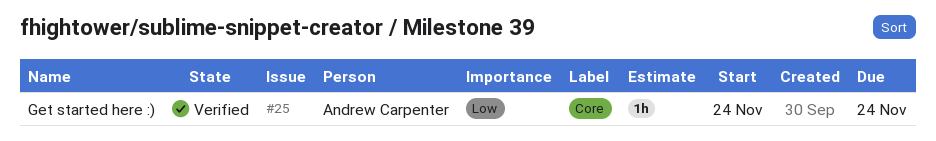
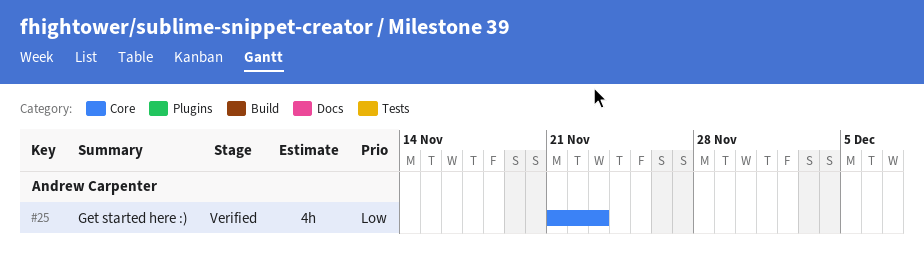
#25, estimate: 1h -> 4h
#25, start: Nov 24 -> Nov 21
#25, due: Nov 24 -> Nov 23

